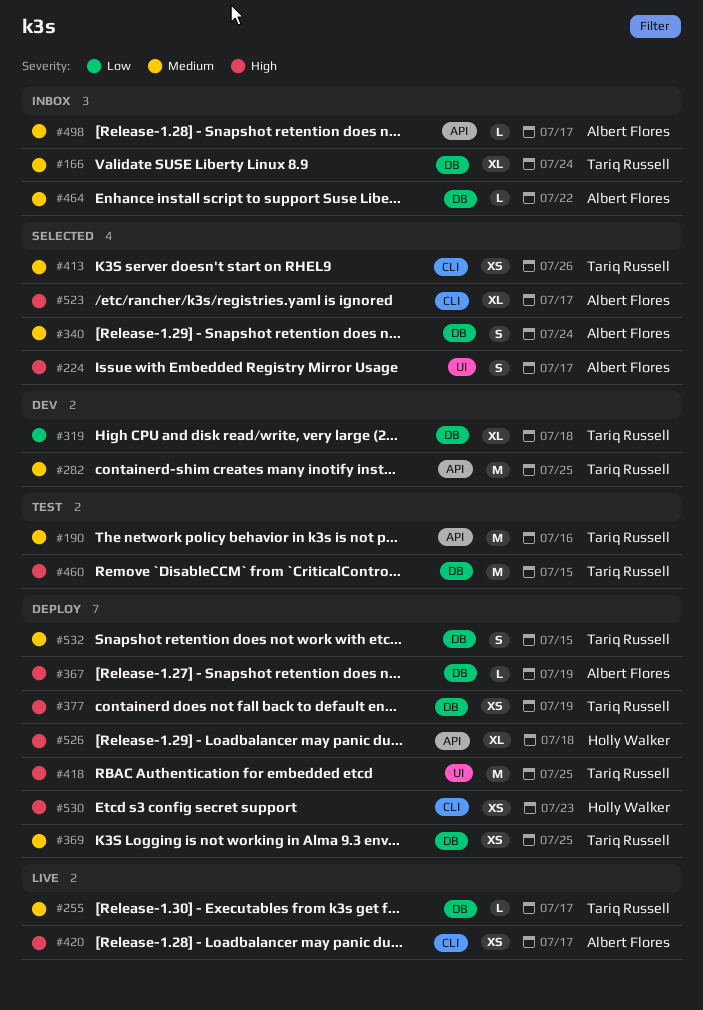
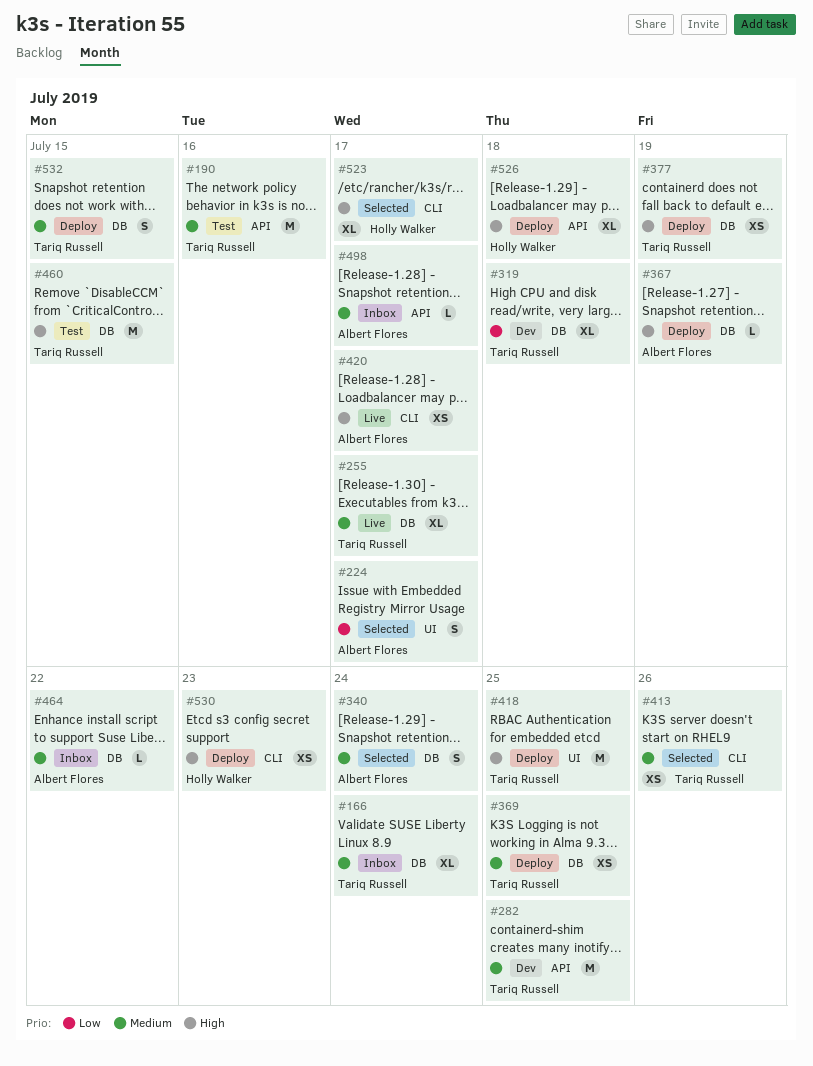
#224, priority: High -> Low
#255, estimate: L -> XL
#523, owner: Albert Flores -> Holly Walker

